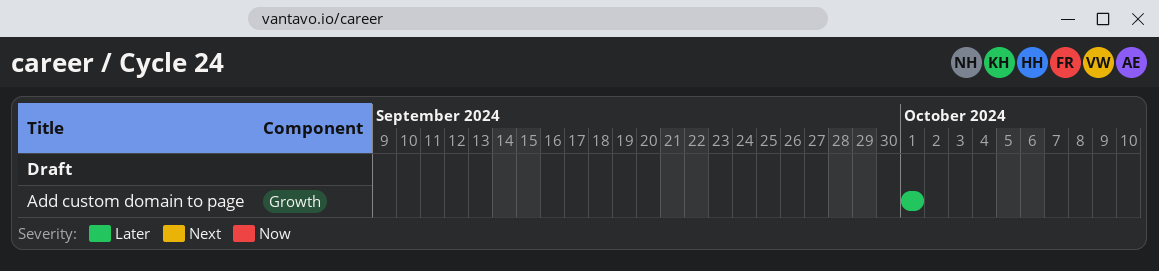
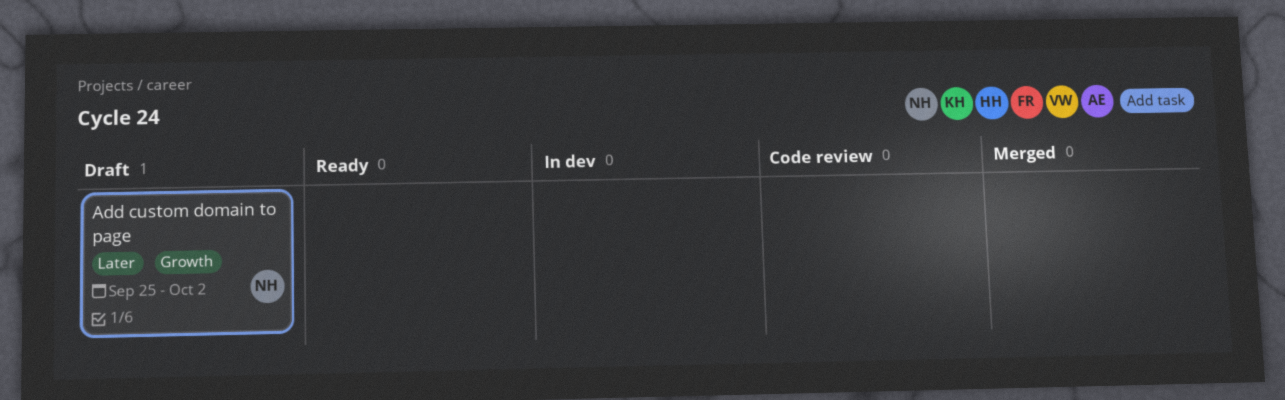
Add custom domain to page, start: Oct 1 -> Sep 25
Add custom domain to page, due: Oct 1 -> Oct 2

